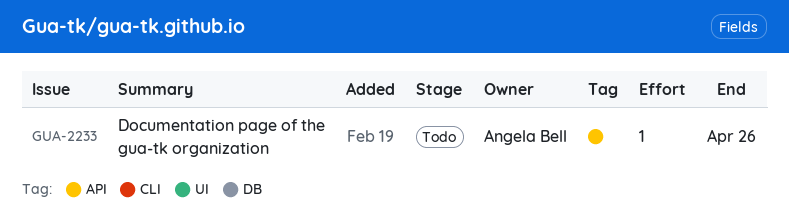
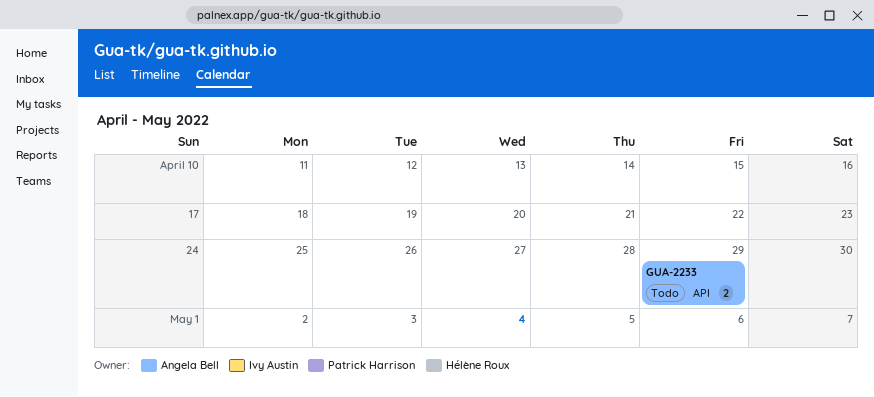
GUA-2233, estimate: 1 -> 2
GUA-2233, due: Apr 26 -> Apr 29

